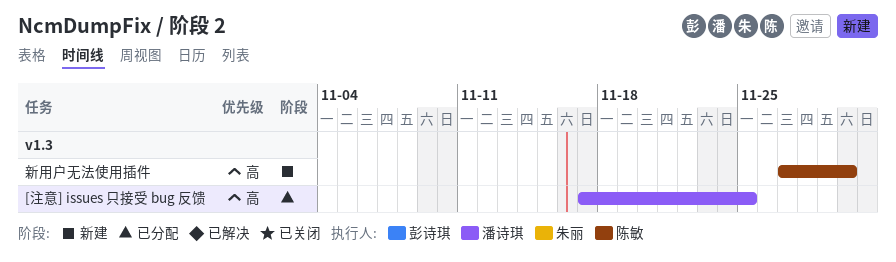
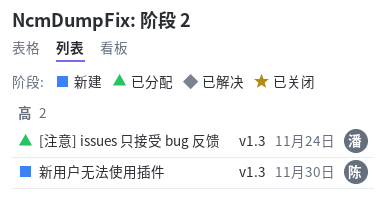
[注意] issues 只接受 bug 反馈, due: Nov 25 -> Nov 24

